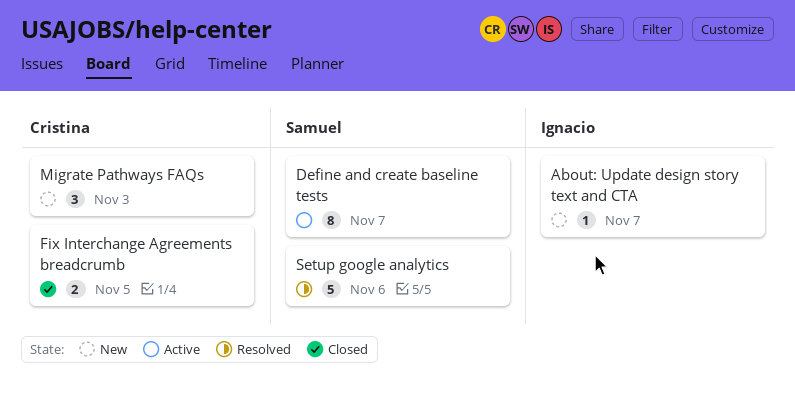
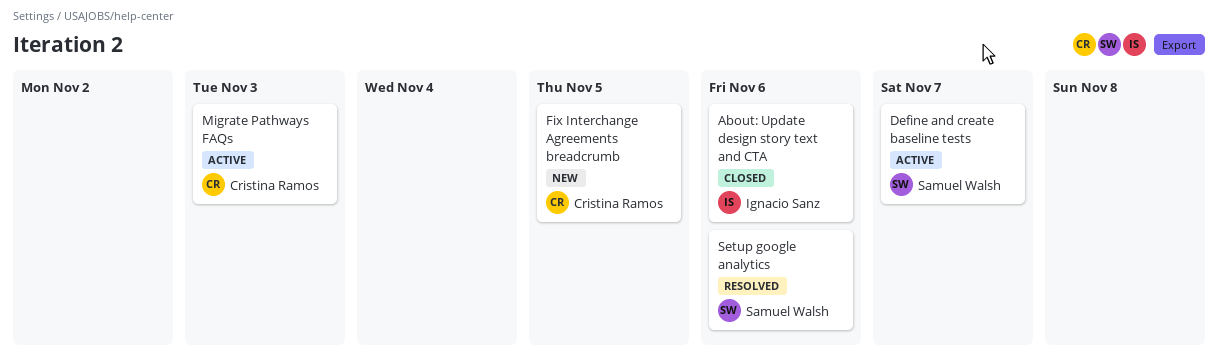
About: Update design story text and CTA, status: New -> Closed
About: Update design story text and CTA, due: Nov 7 -> Nov 6
Fix Interchange Agreements breadcrumb, status: Closed -> New
Migrate Pathways FAQs, status: New -> Active

